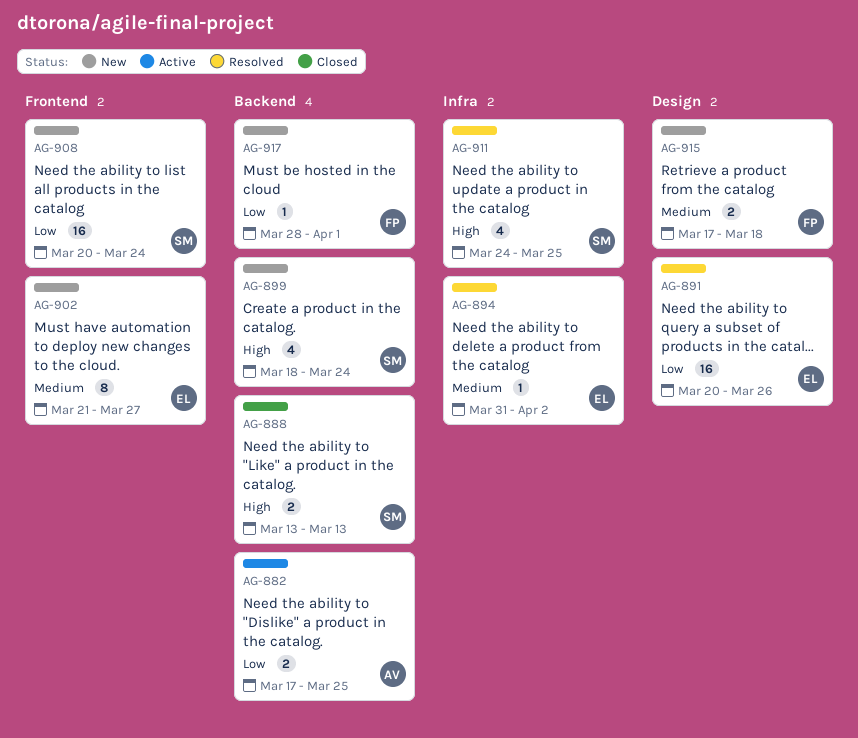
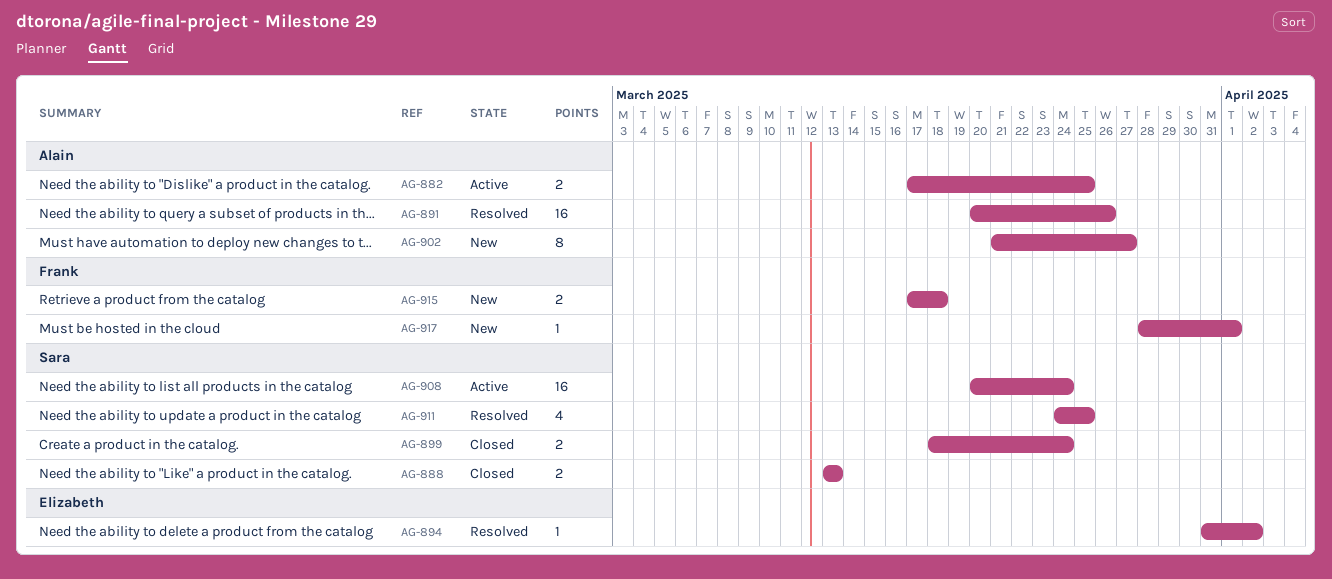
AG-891, owner: Elizabeth -> Alain
AG-899, status: New -> Closed
AG-899, estimate: 4 -> 2
AG-902, owner: Elizabeth -> Alain
AG-908, status: New -> Active

